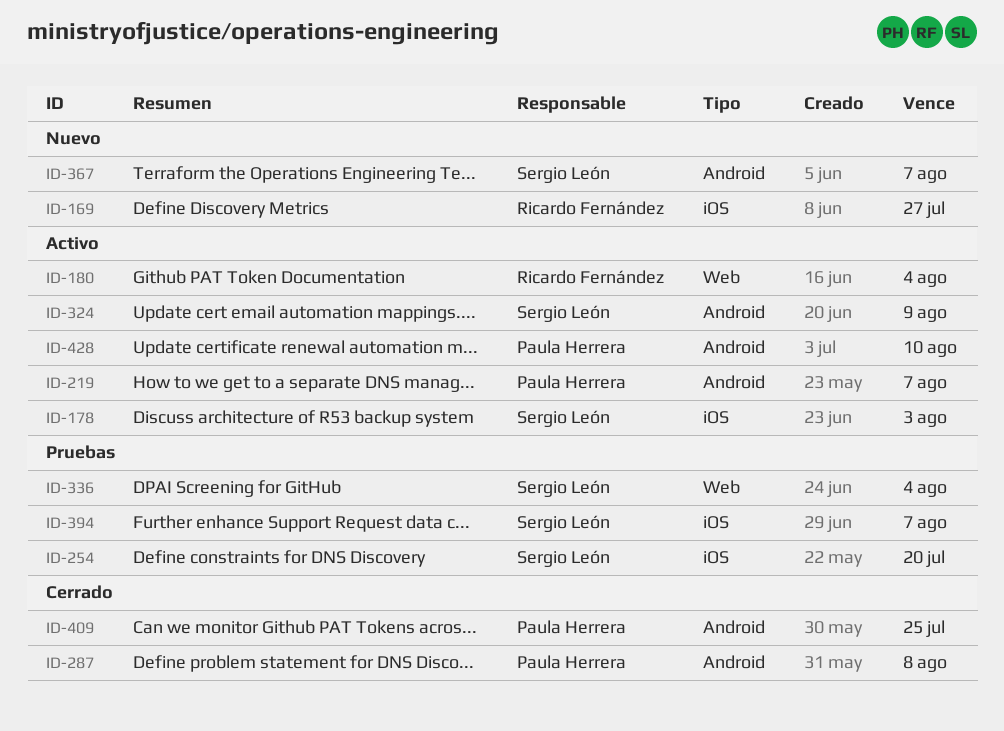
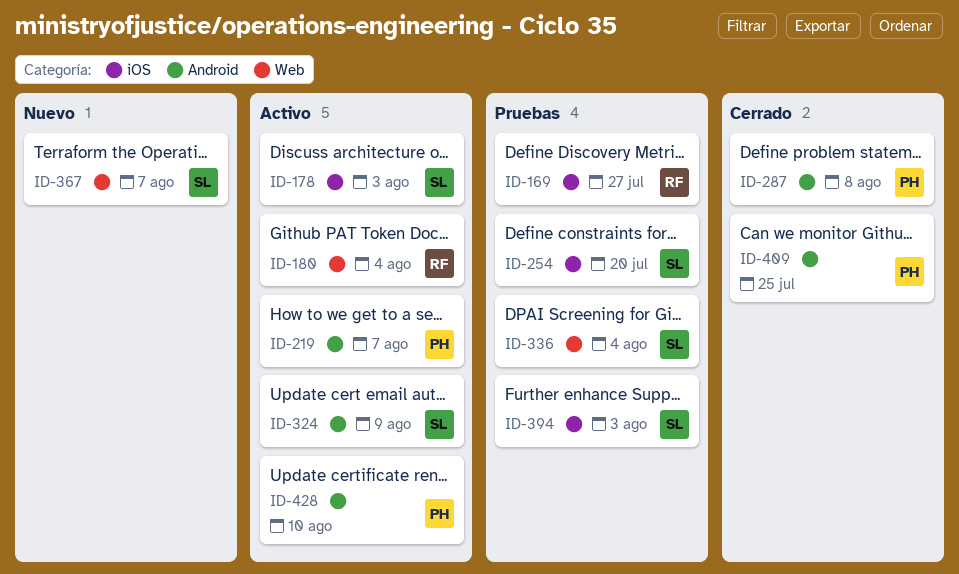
ID-169, status: Nuevo -> Pruebas
ID-367, label: Android -> Web
ID-394, due: Aug 7 -> Aug 3

